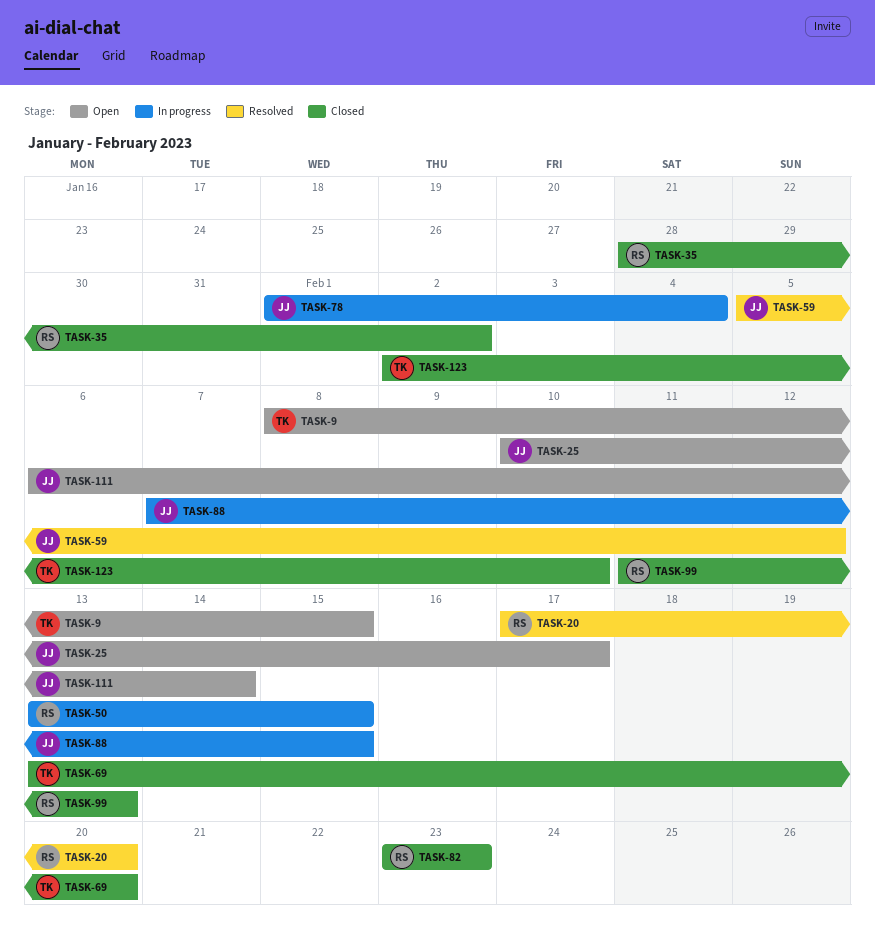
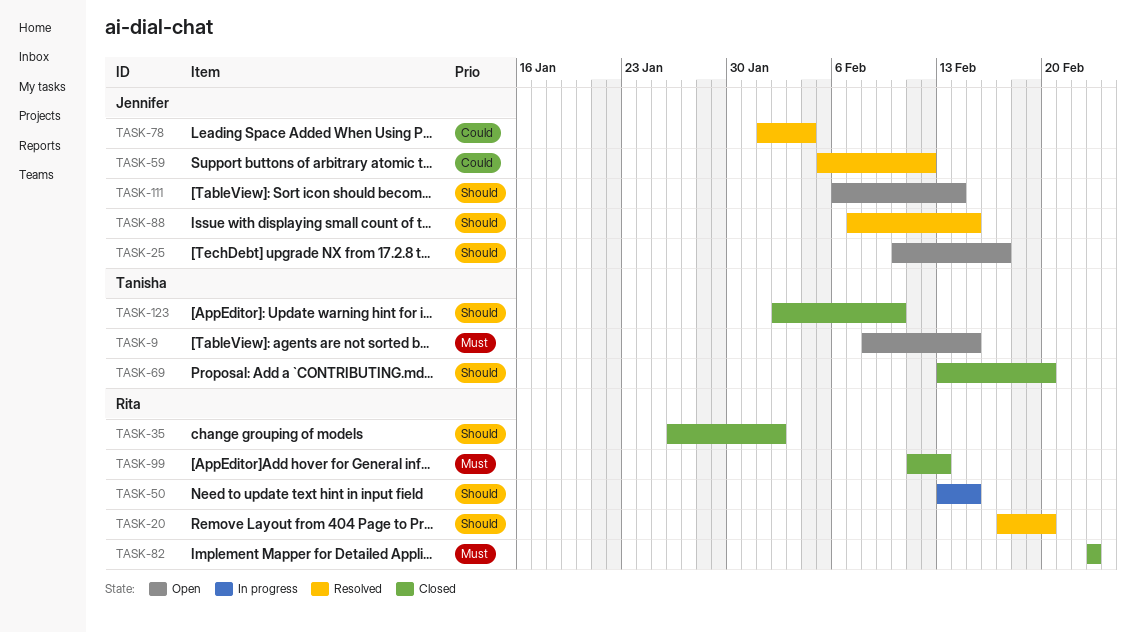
TASK-35, start: Jan 28 -> Jan 26
TASK-78, status: In progress -> Resolved
TASK-88, status: In progress -> Resolved

